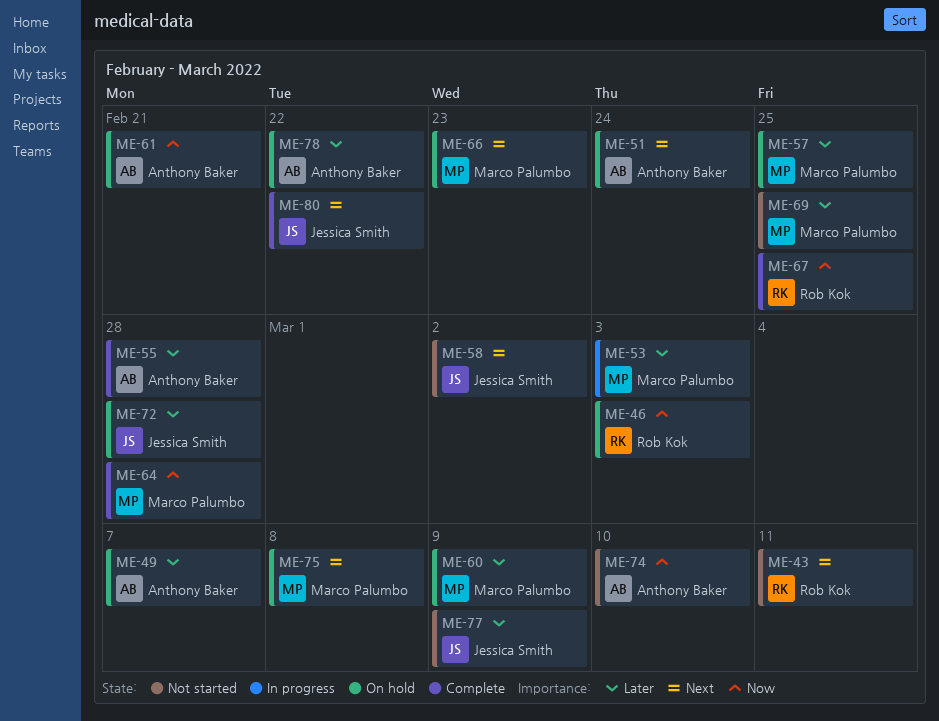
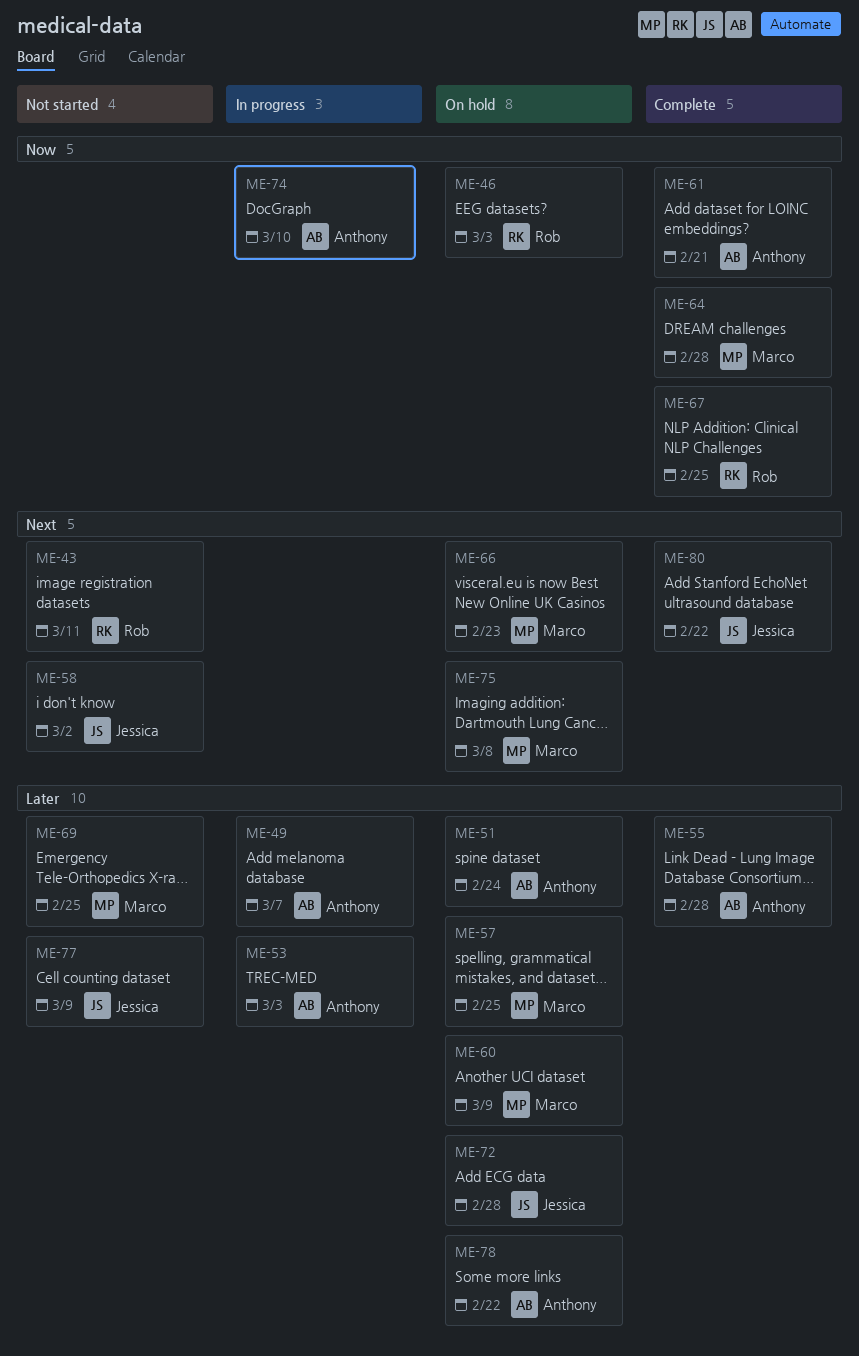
ME-49, status: On hold -> In progress
ME-51, priority: Next -> Later
ME-53, owner: Marco Palumbo -> Anthony Baker
ME-61, status: On hold -> Complete
ME-74, status: Not started -> In progress

